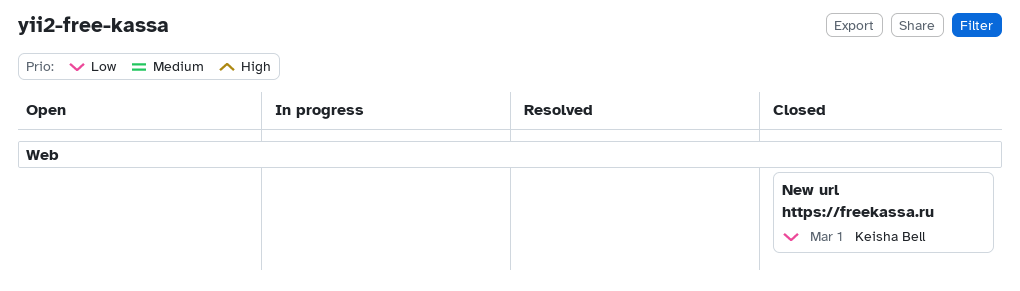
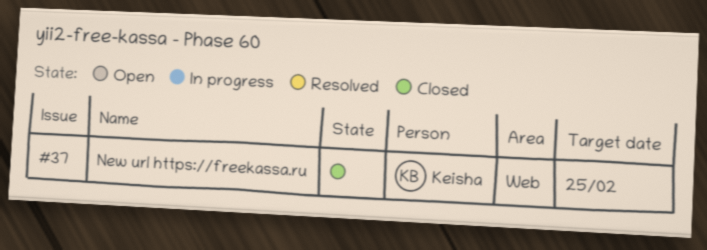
New url https://freekassa.ru, due: Mar 1 -> Feb 25

